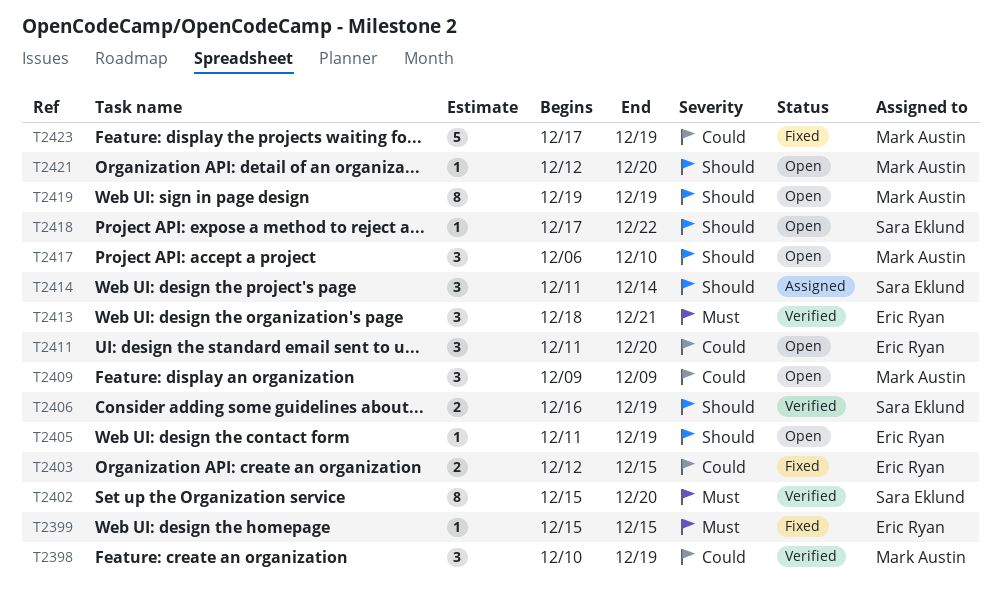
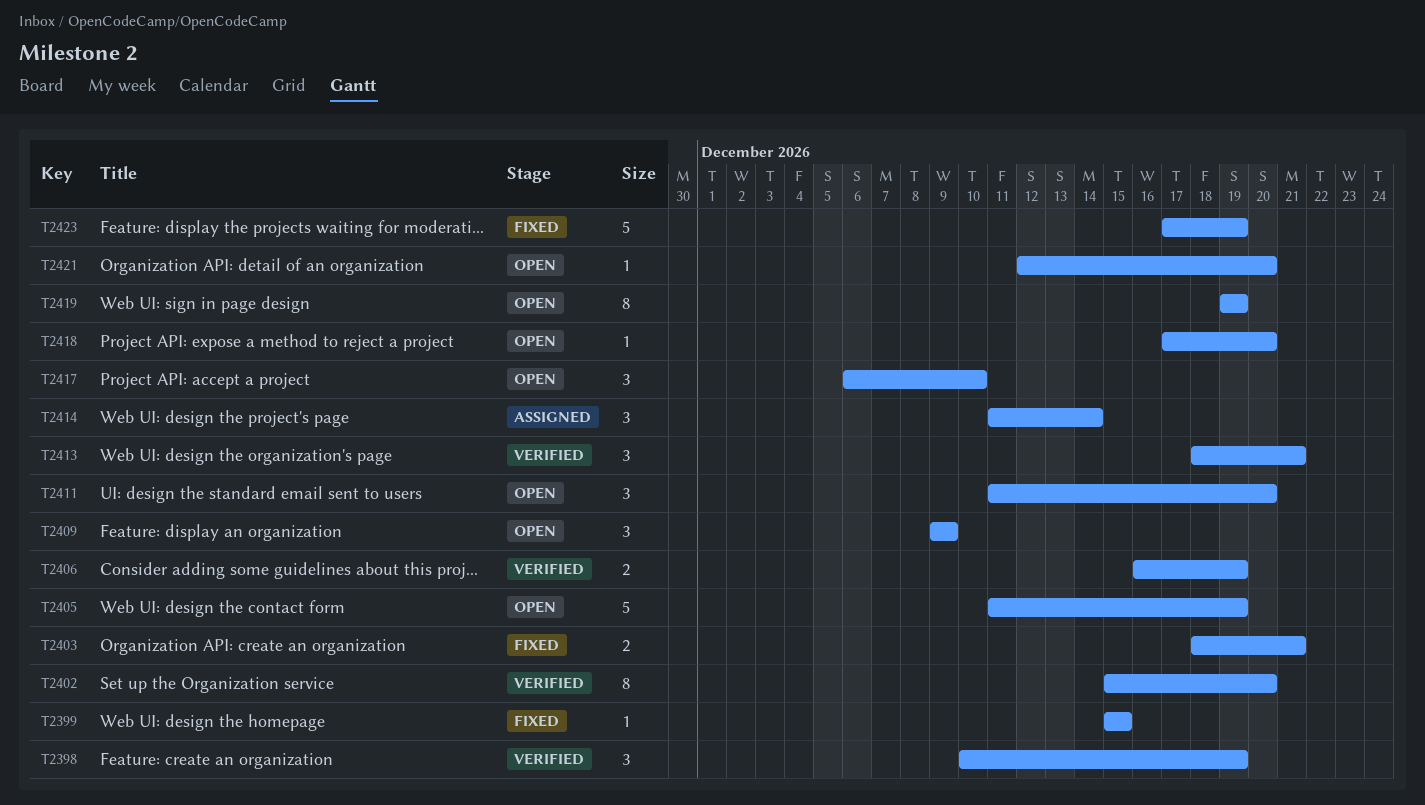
T2403, start: Dec 12 -> Dec 18
T2403, due: Dec 15 -> Dec 21
T2405, estimate: 1 -> 5
T2418, due: Dec 22 -> Dec 20

